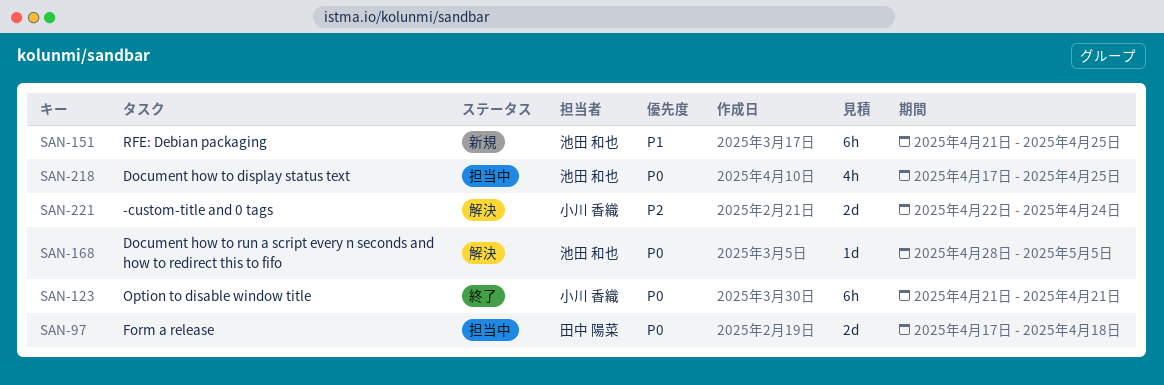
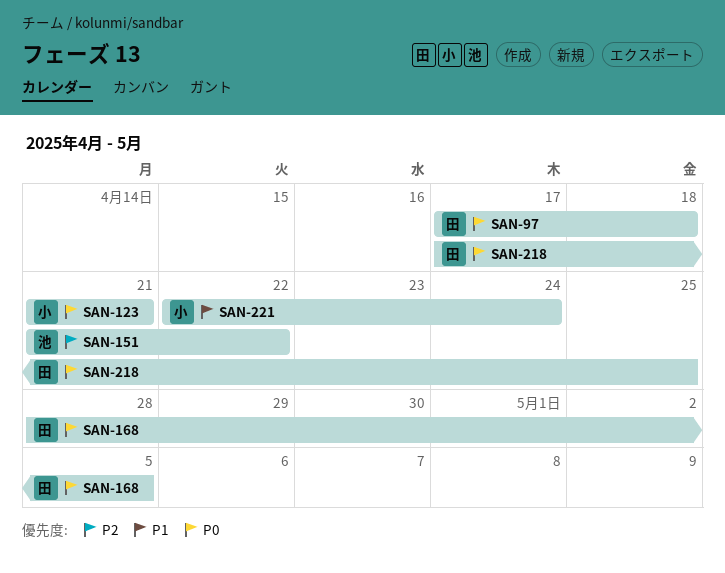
SAN-151, priority: P1 -> P2
SAN-151, due: Apr 25 -> Apr 22
SAN-168, owner: 池田 和也 -> 田中 陽菜
SAN-218, owner: 池田 和也 -> 田中 陽菜
SAN-221, priority: P2 -> P1

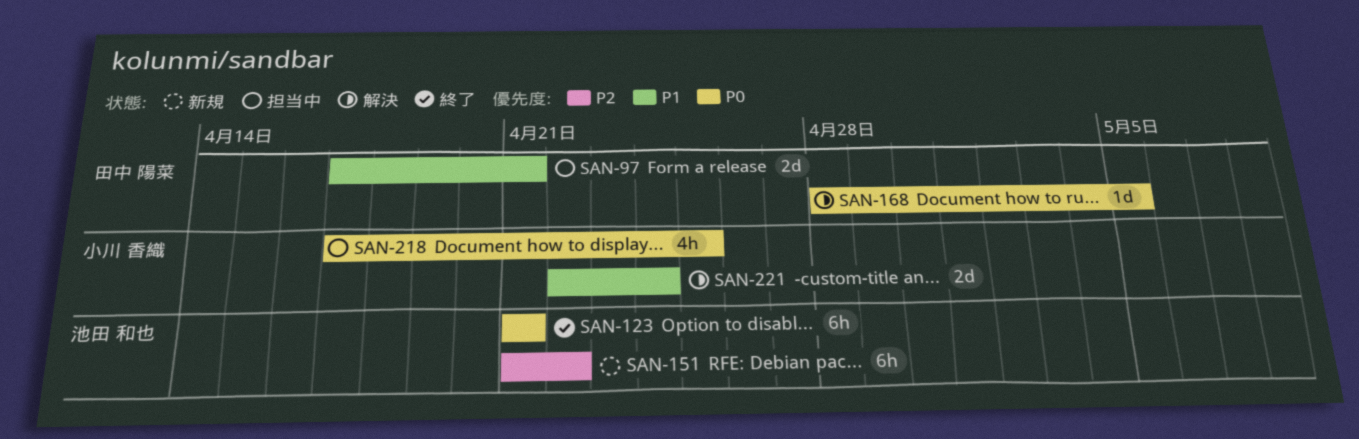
SAN-97, priority: P0 -> P1
SAN-97, due: Apr 18 -> Apr 21
SAN-123, owner: 小川 香織 -> 池田 和也
SAN-218, owner: 田中 陽菜 -> 小川 香織

